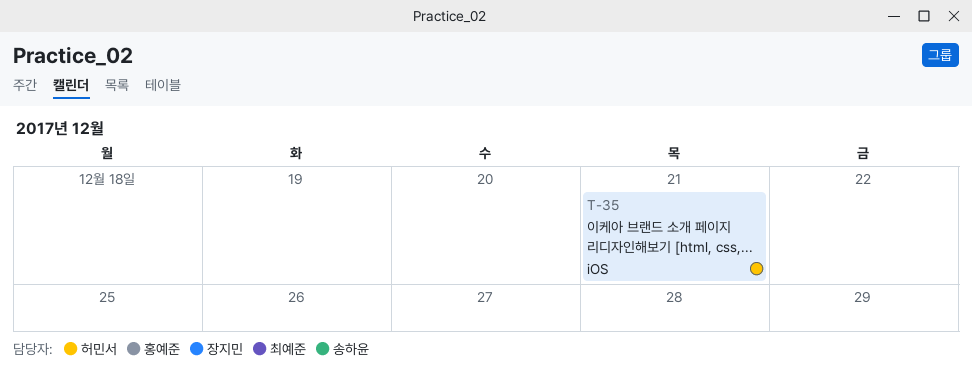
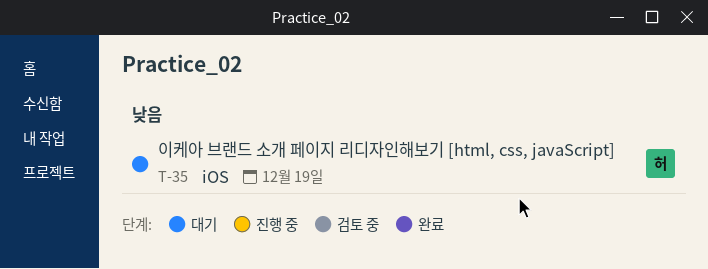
T-35, due: Dec 21 -> Dec 19

